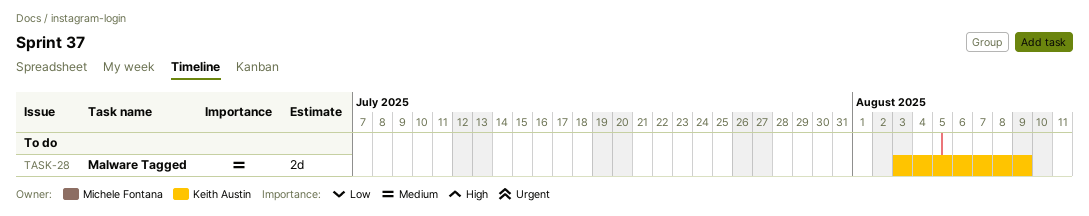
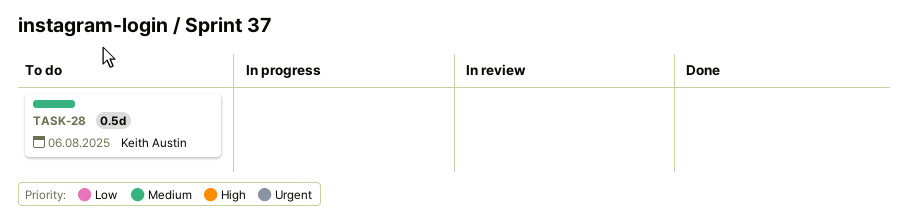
TASK-28, estimate: 2d -> 0.5d
TASK-28, due: Aug 9 -> Aug 6

